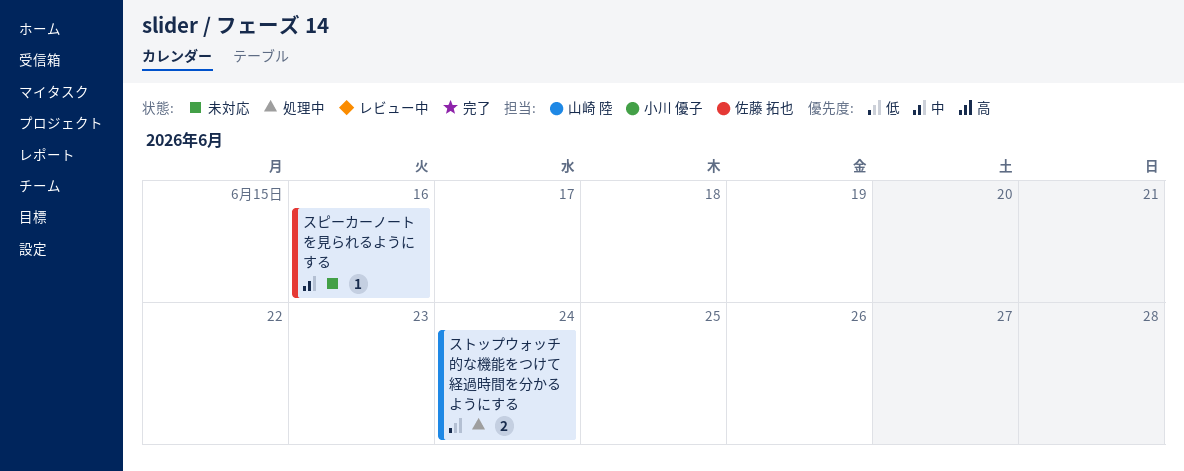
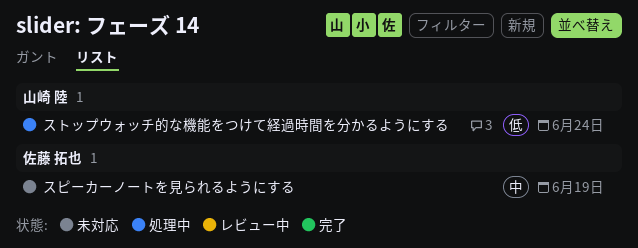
スピーカーノートを見られるようにする, due: Jun 16 -> Jun 19

